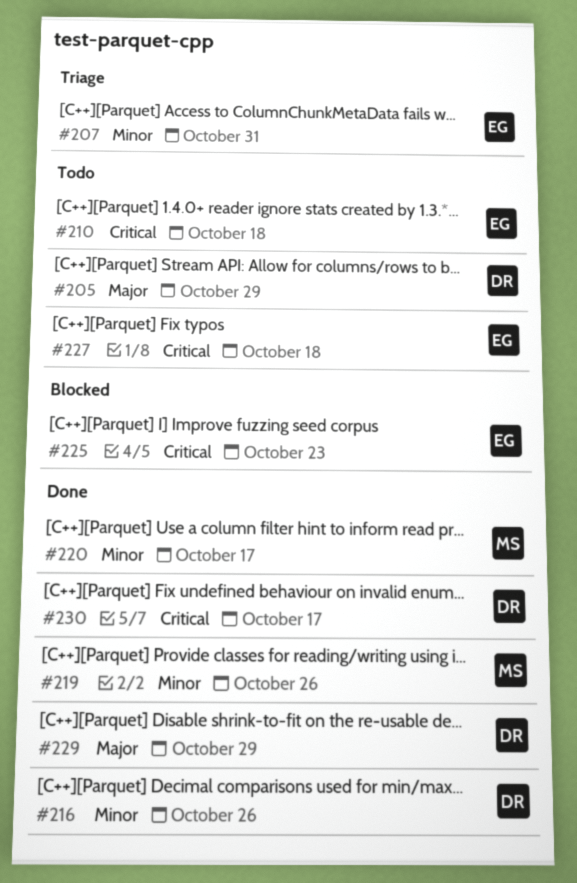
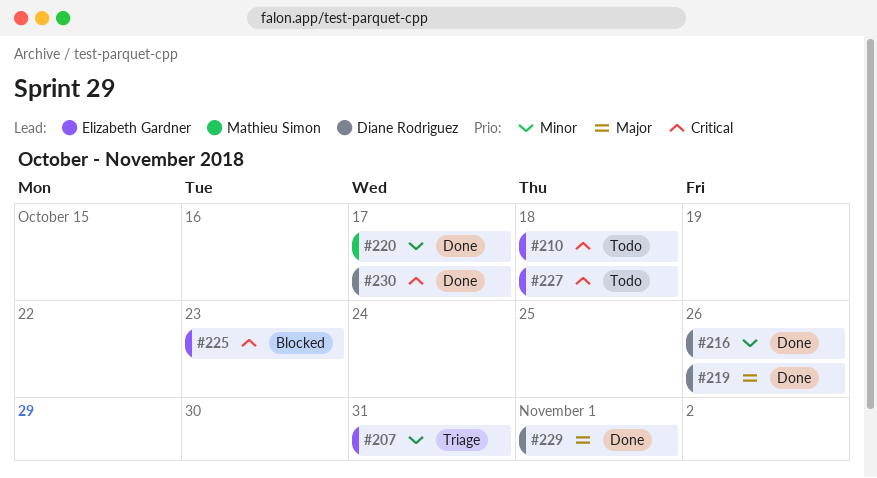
#205: present -> none
#219, owner: Mathieu Simon -> Diane Rodriguez
#219, priority: Minor -> Major
#229, due: Oct 29 -> Nov 1

